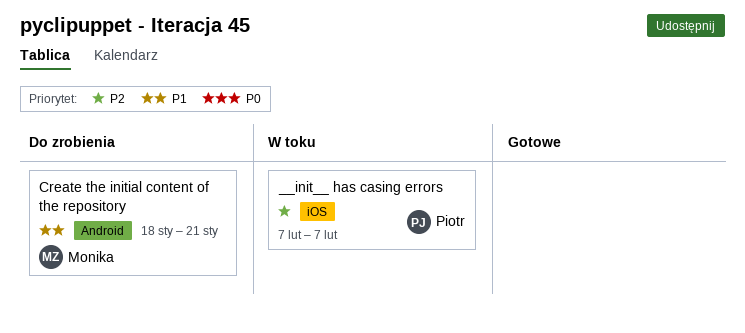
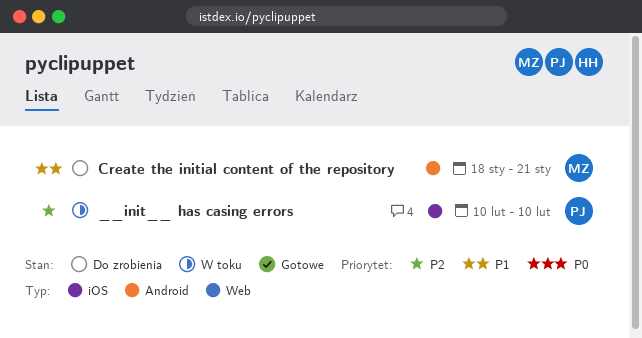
__init__ has casing errors, start: Feb 7 -> Feb 10
__init__ has casing errors, due: Feb 7 -> Feb 10

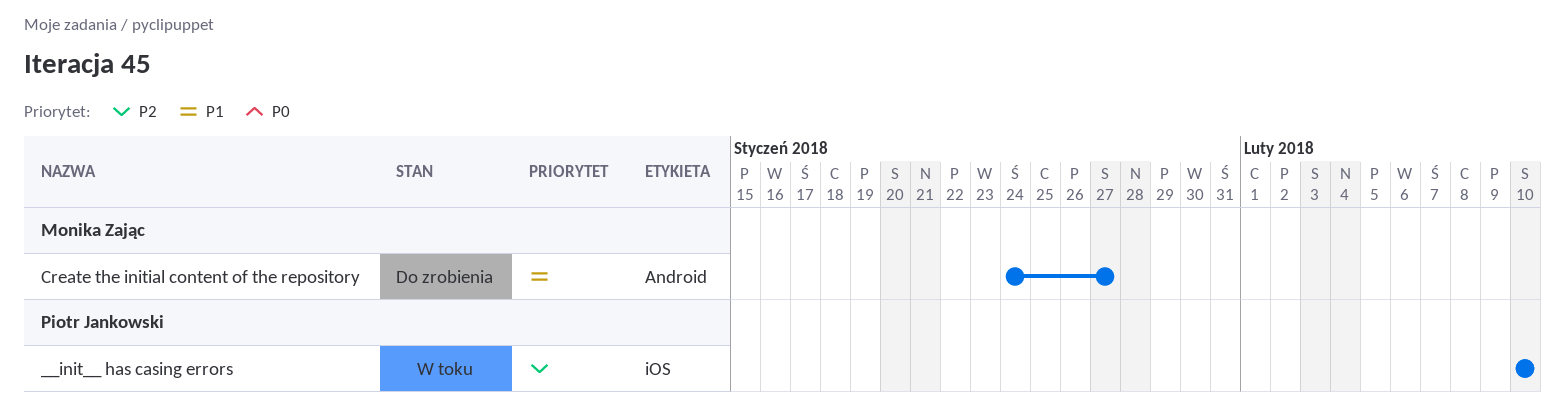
Create the initial content of the repository, start: Jan 18 -> Jan 24
Create the initial content of the repository, due: Jan 21 -> Jan 27

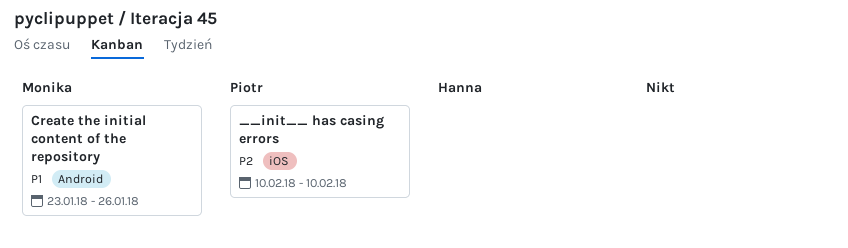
Create the initial content of the repository, start: Jan 24 -> Jan 23
Create the initial content of the repository, due: Jan 27 -> Jan 26

